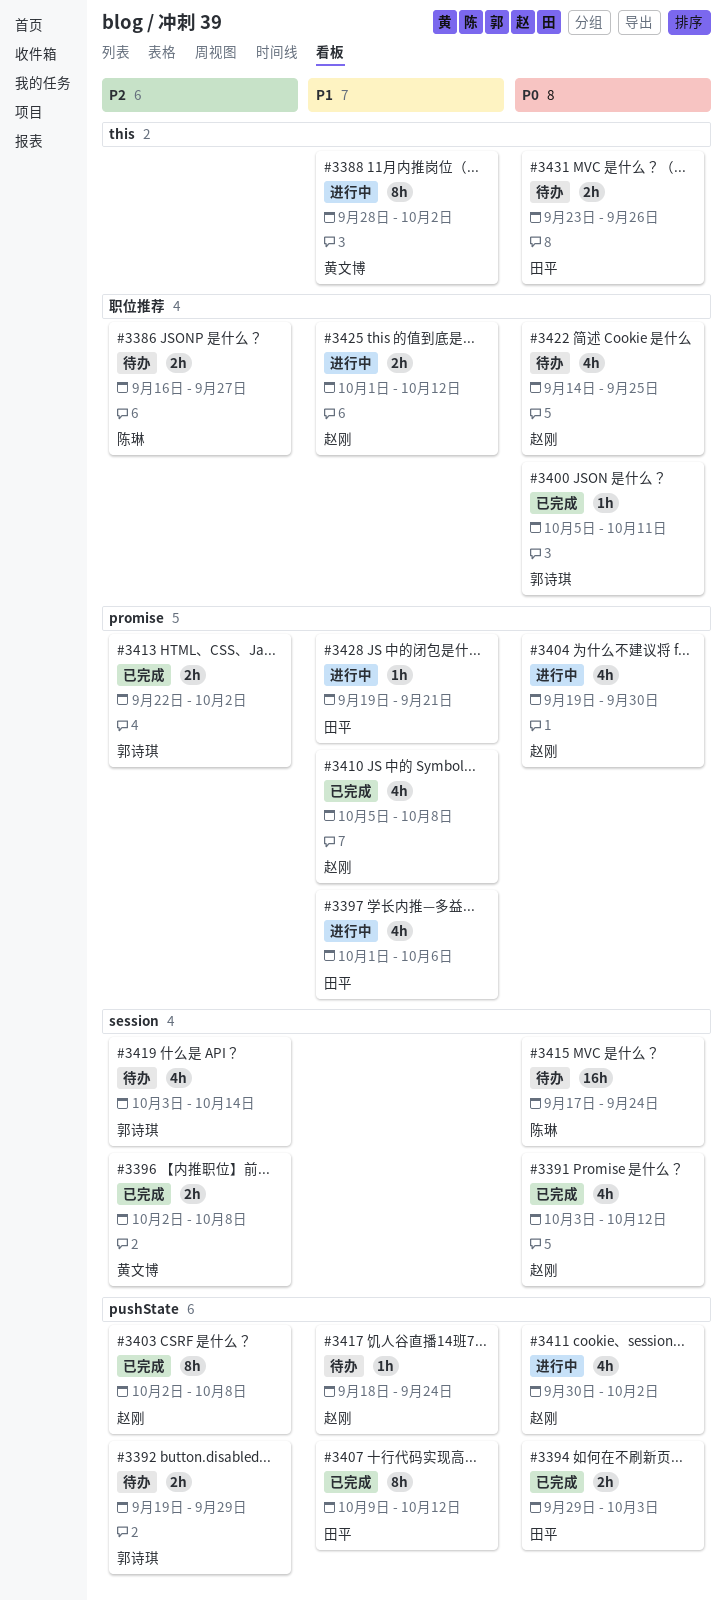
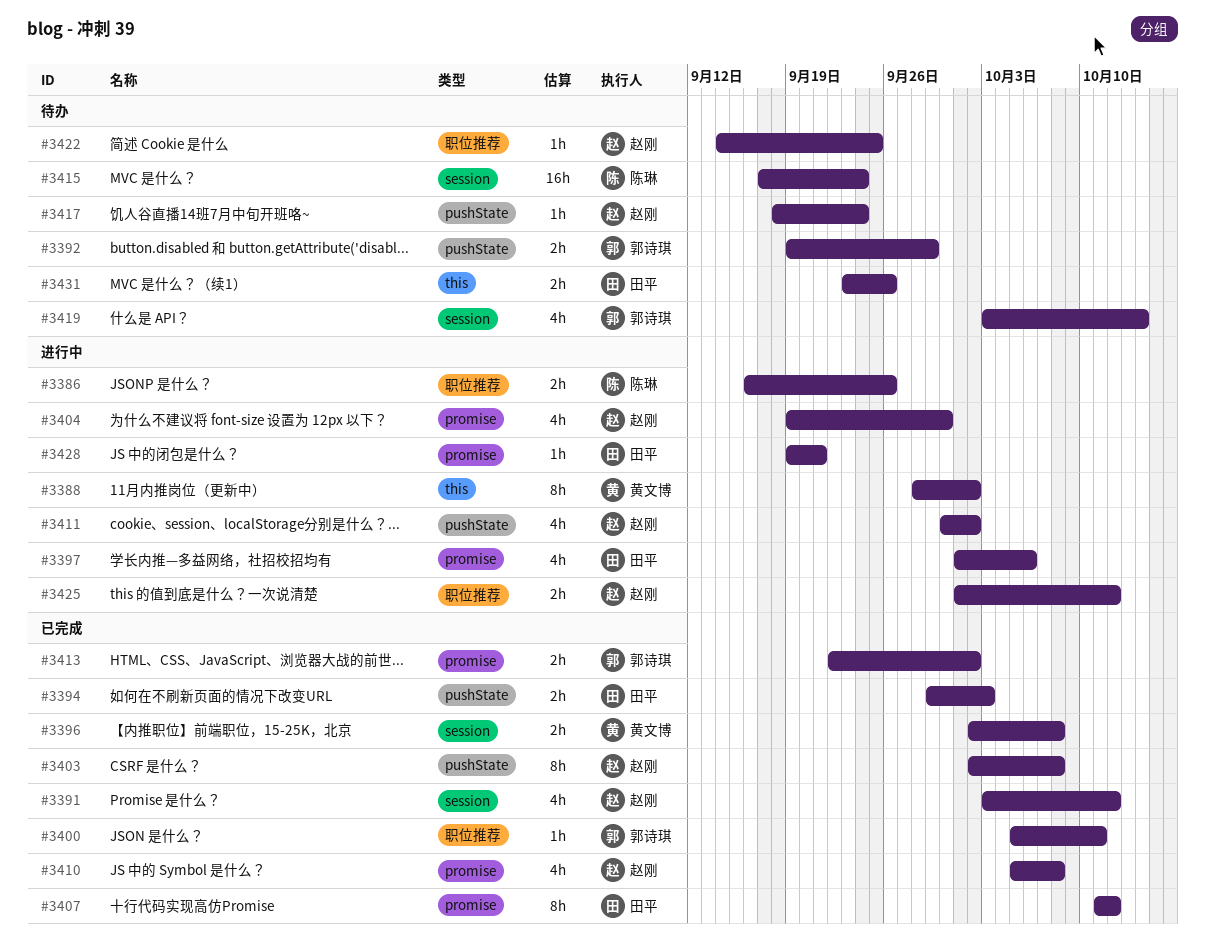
#3386, status: 待办 -> 进行中
#3386, due: Sep 27 -> Sep 26
#3407, label: pushState -> promise
#3407, start: Oct 9 -> Oct 11
#3422, estimate: 4h -> 1h

